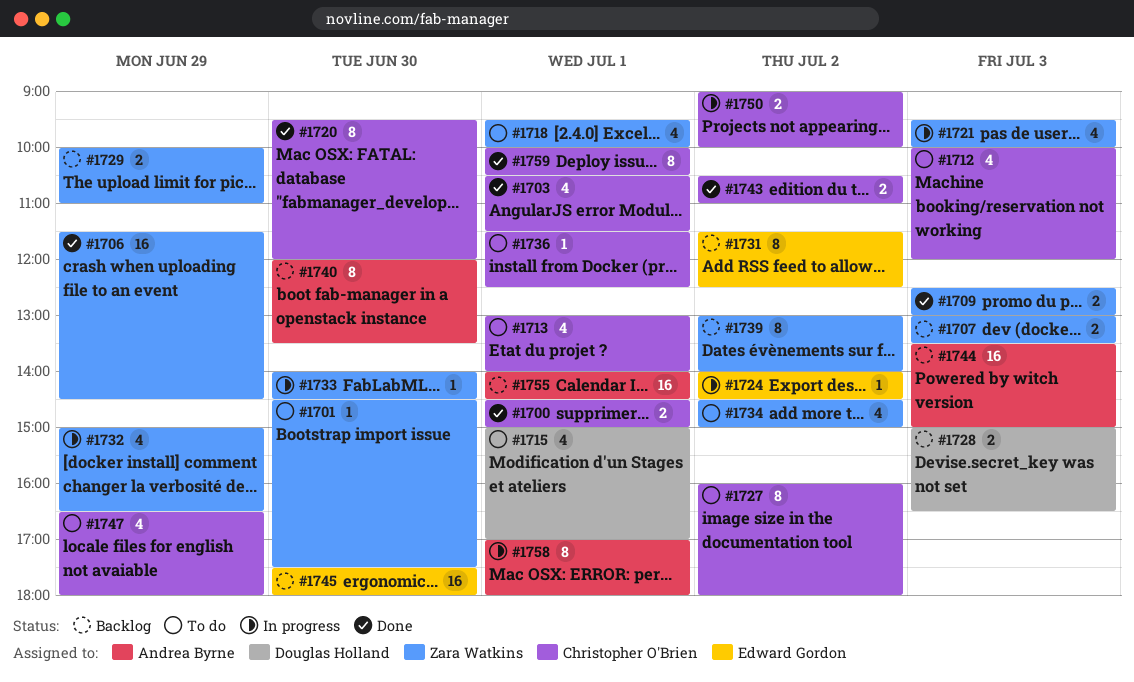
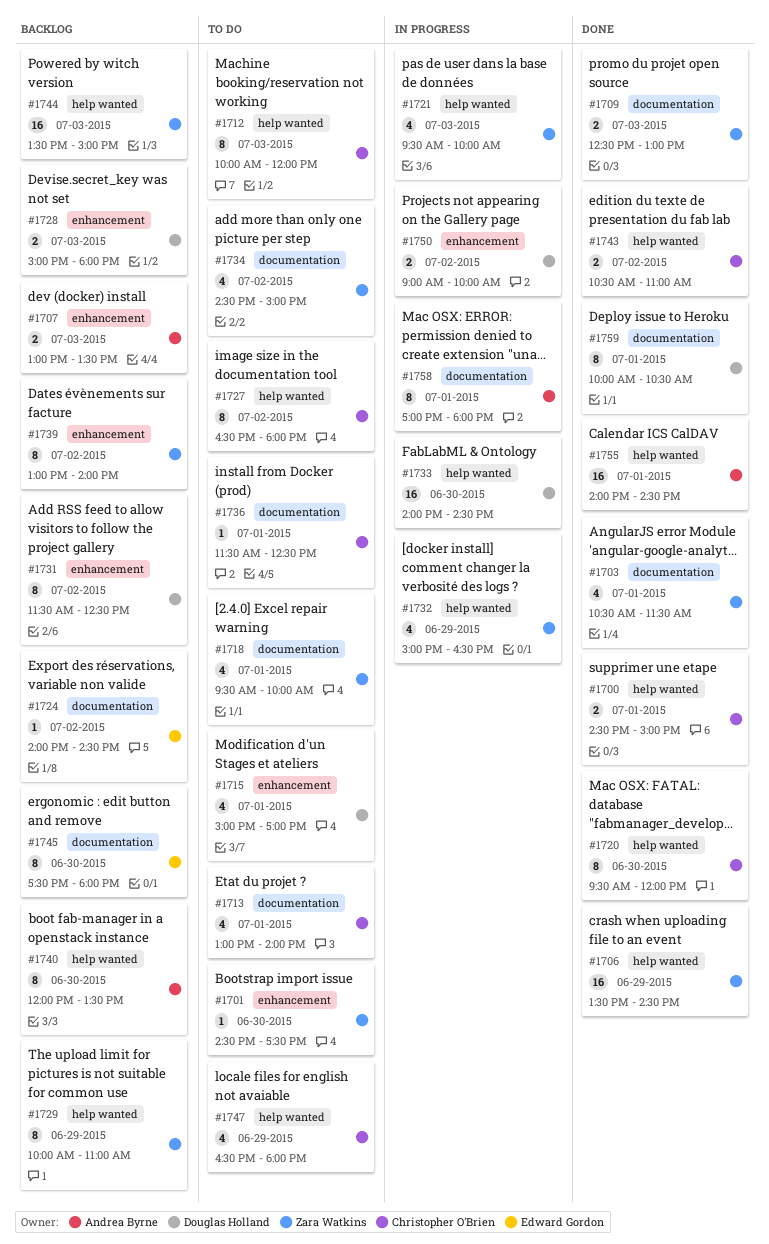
#1703, owner: Christopher O'Brien -> Zara Watkins
#1706, begins: 11:30 -> 13:30
#1707, owner: Zara Watkins -> Andrea Byrne
#1712, estimate: 4 -> 8
#1724, status: In progress -> Backlog
#1727, begins: 16:00 -> 16:30
#1728, ends: 16:30 -> 18:00
#1729, estimate: 2 -> 8
#1731, owner: Edward Gordon -> Douglas Holland
#1733, owner: Zara Watkins -> Douglas Holland
#1733, estimate: 1 -> 16
#1744, owner: Andrea Byrne -> Zara Watkins
#1745, estimate: 16 -> 8
#1750, owner: Christopher O'Brien -> Douglas Holland
#1755, status: Backlog -> Done
#1759, owner: Christopher O'Brien -> Douglas Holland

